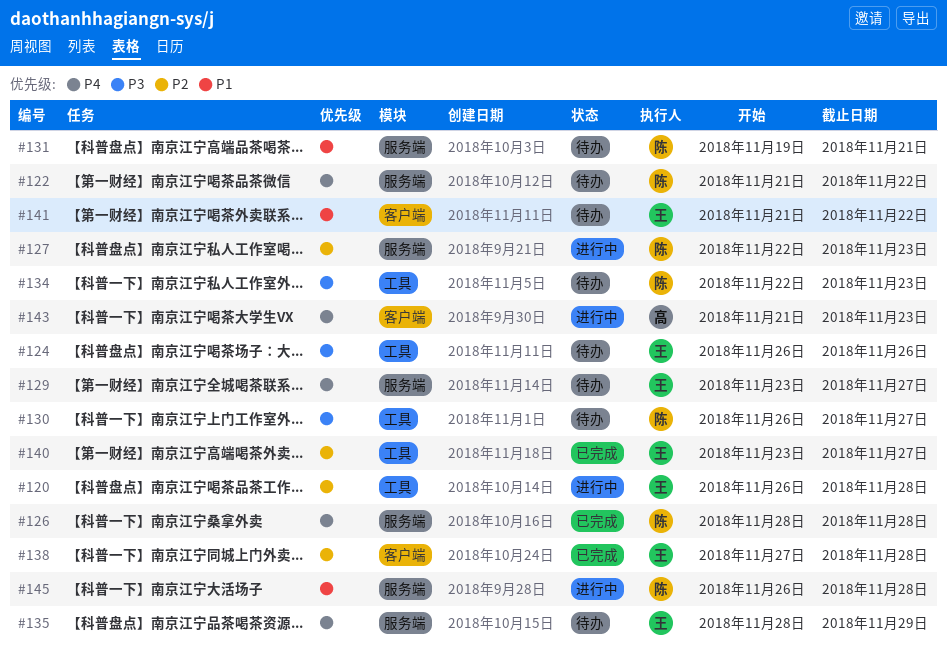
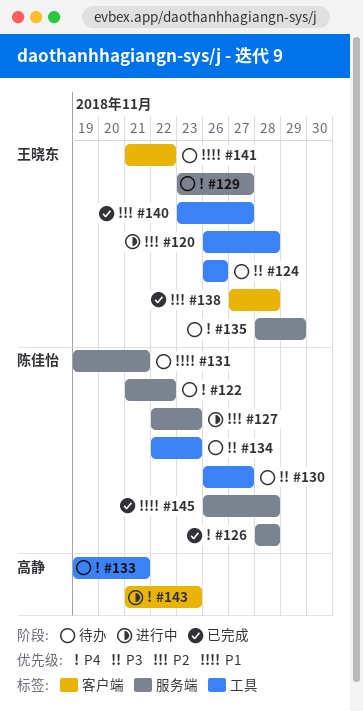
#133: none -> present
#145, status: 进行中 -> 已完成

